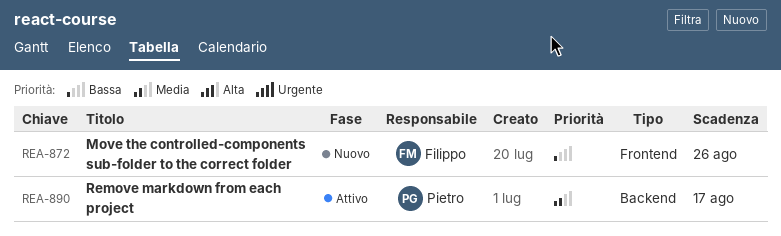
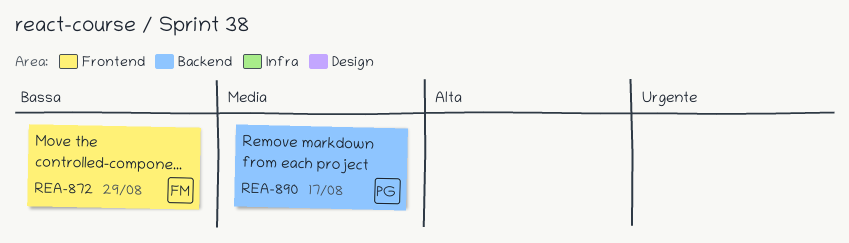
REA-872, due: Aug 26 -> Aug 29

